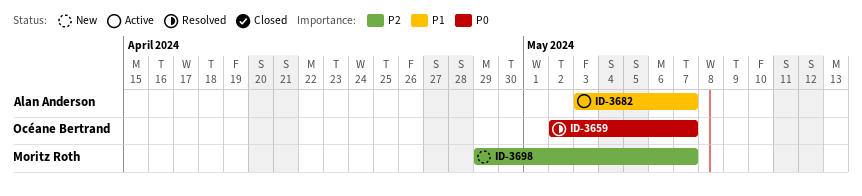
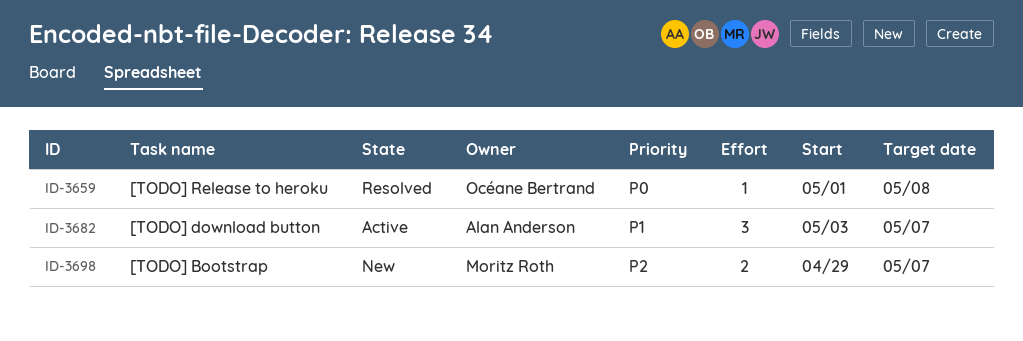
ID-3659, start: May 2 -> May 1
ID-3659, due: May 7 -> May 8

